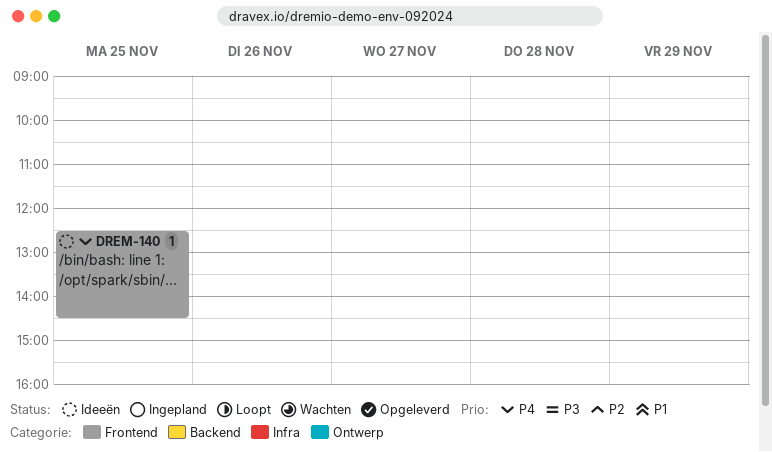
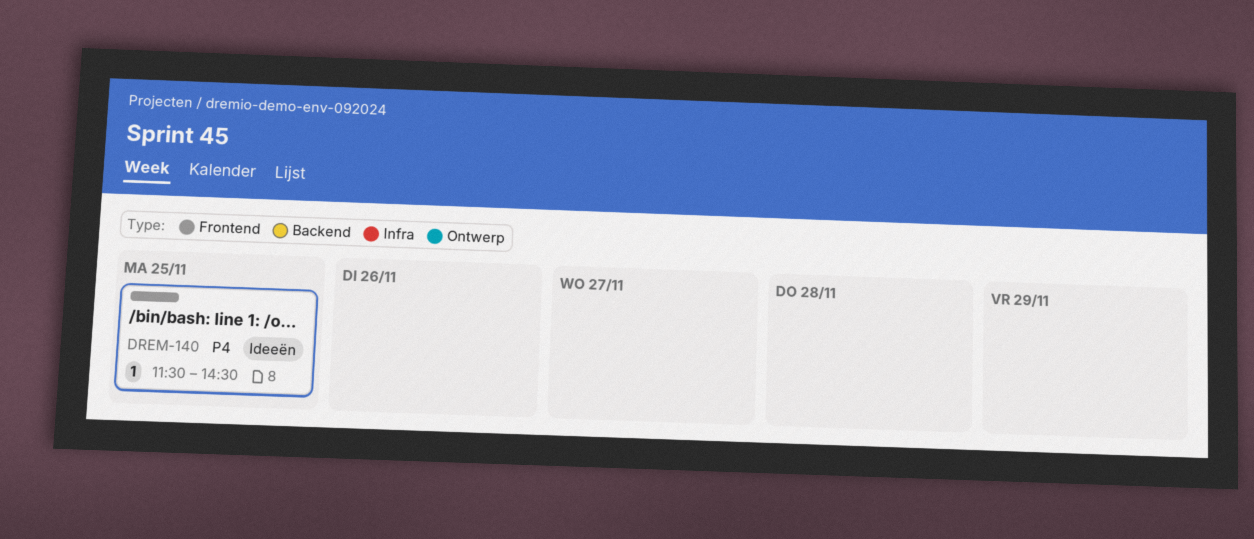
DREM-140, begins: 12:30 -> 11:30

